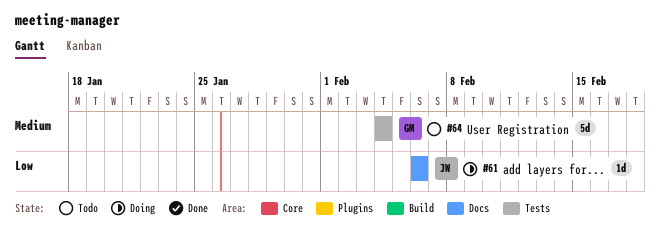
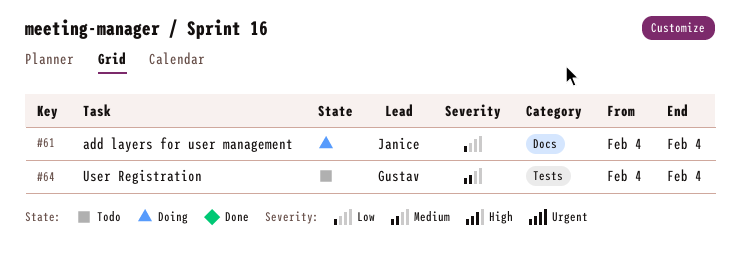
#61, start: Feb 6 -> Feb 4
#61, due: Feb 6 -> Feb 4

